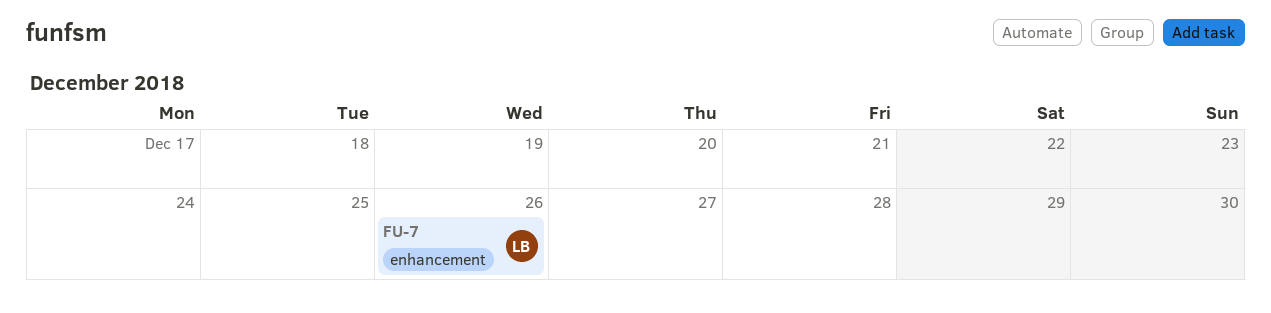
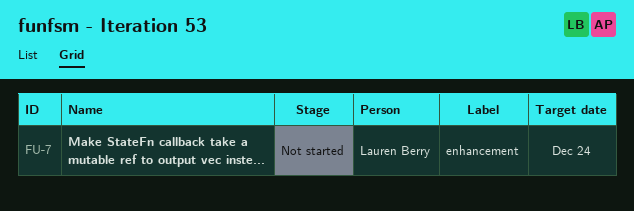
FU-7, due: Dec 26 -> Dec 24

